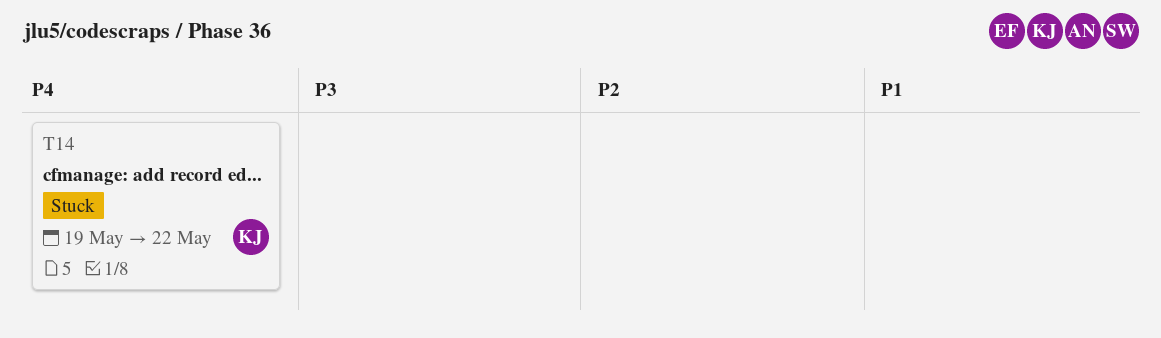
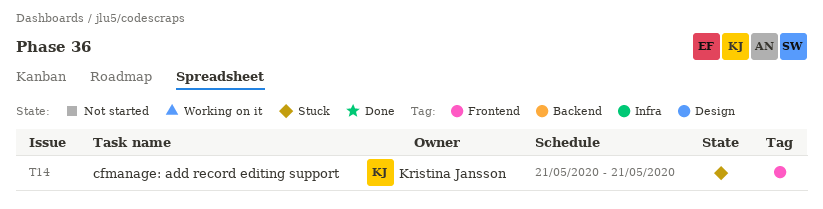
T14, start: May 19 -> May 21
T14, due: May 22 -> May 21

